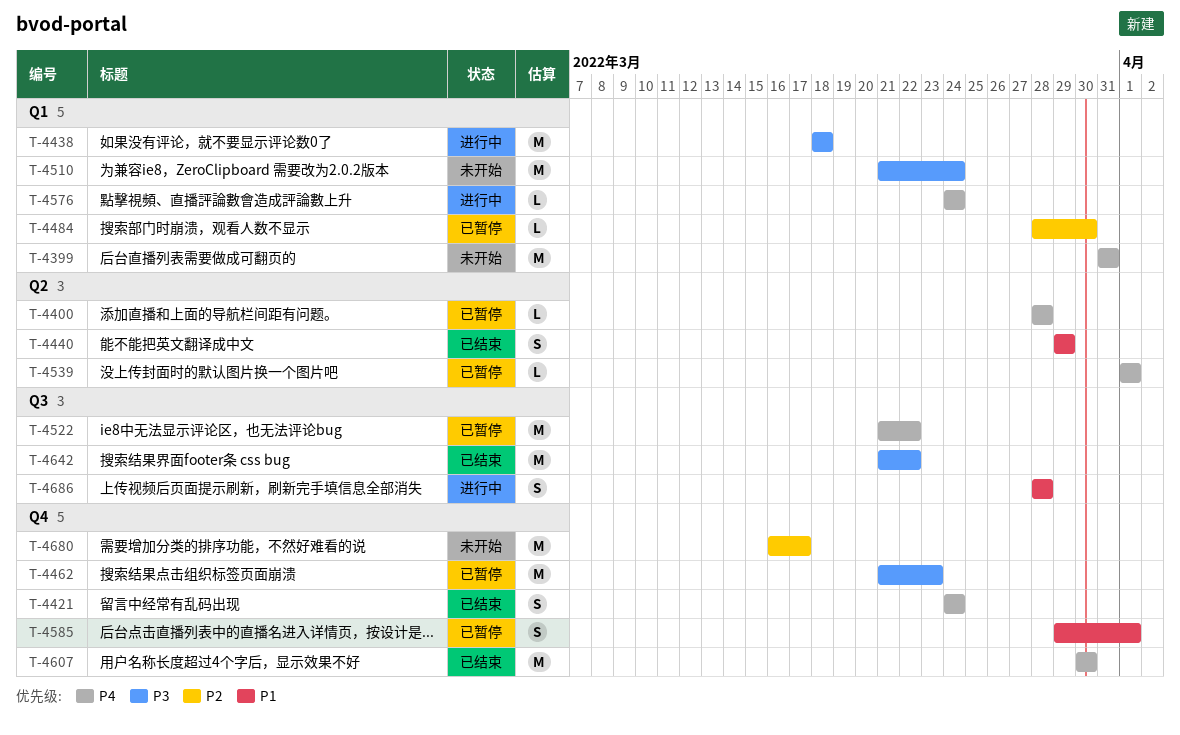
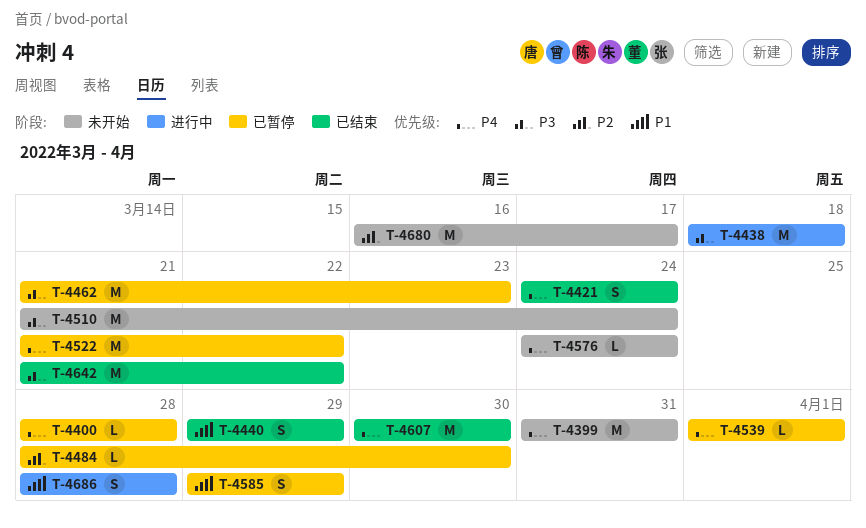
T-4576, status: 进行中 -> 未开始
T-4585, due: Apr 1 -> Mar 29

